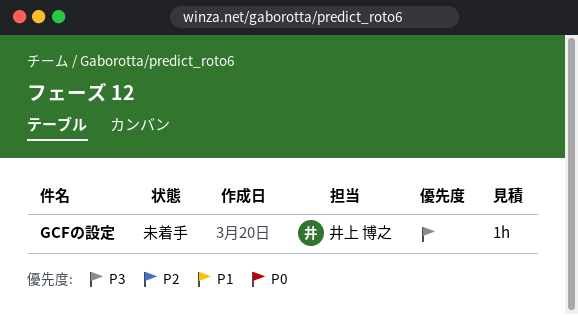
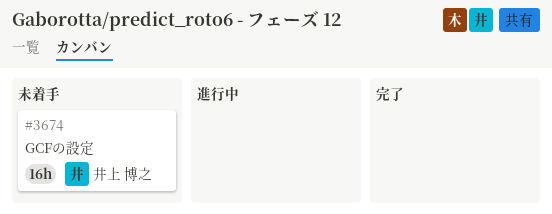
GCFの設定, estimate: 1h -> 16h

